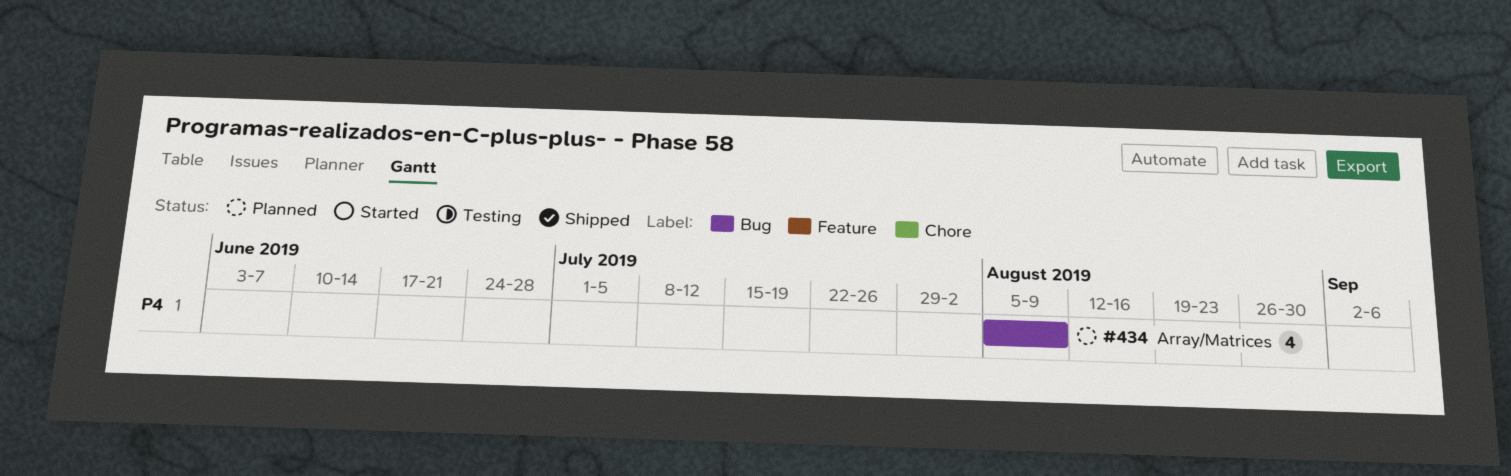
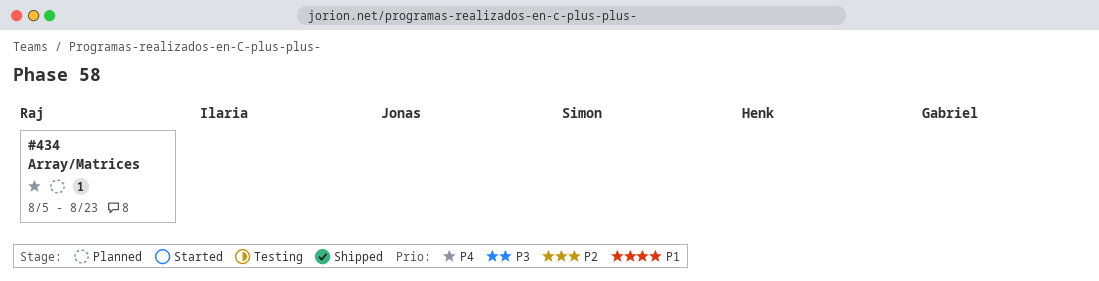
#434, estimate: 4 -> 1
#434, due: Aug 9 -> Aug 23

